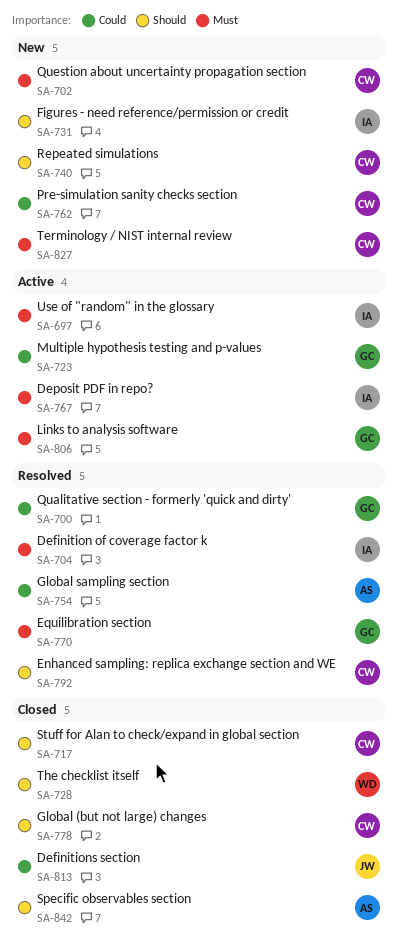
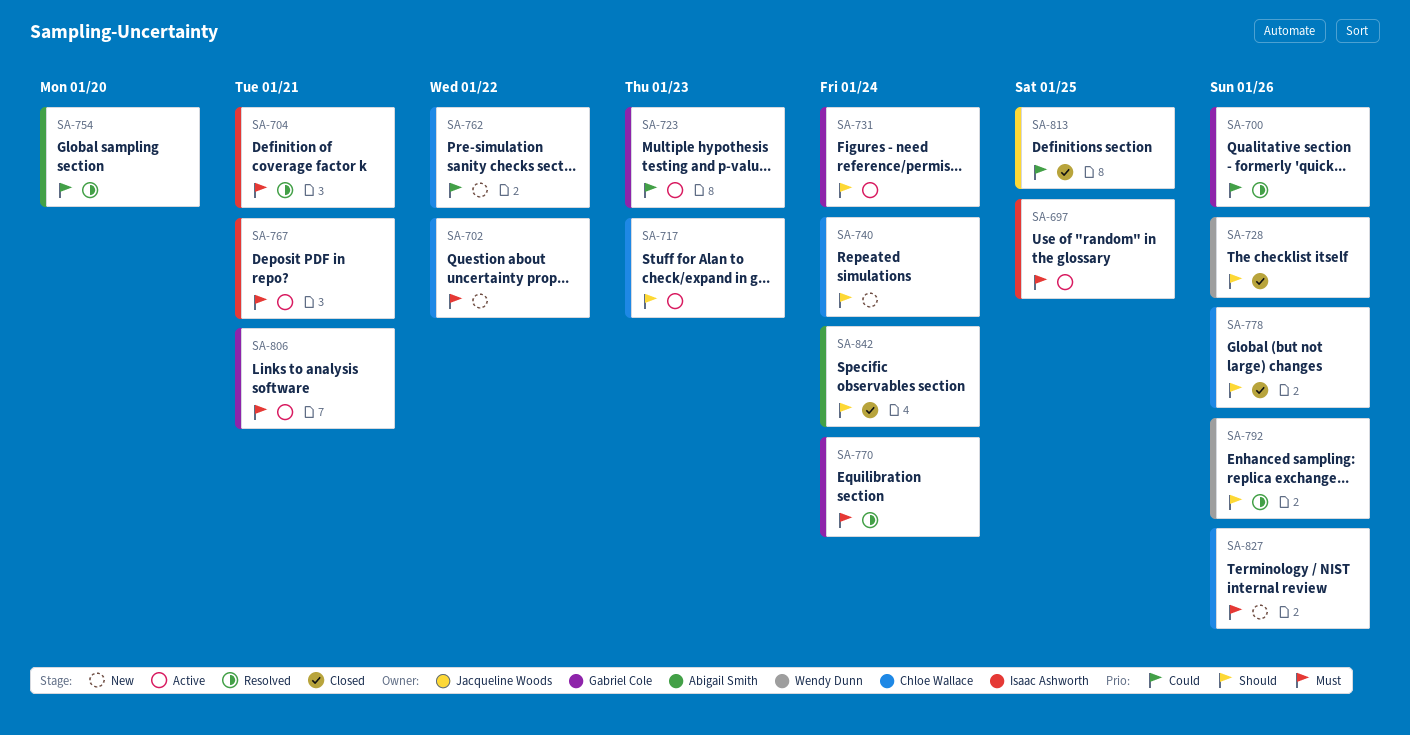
SA-717, status: Closed -> Active
SA-731, status: New -> Active
SA-731, owner: Isaac Ashworth -> Gabriel Cole
SA-792, owner: Chloe Wallace -> Wendy Dunn

